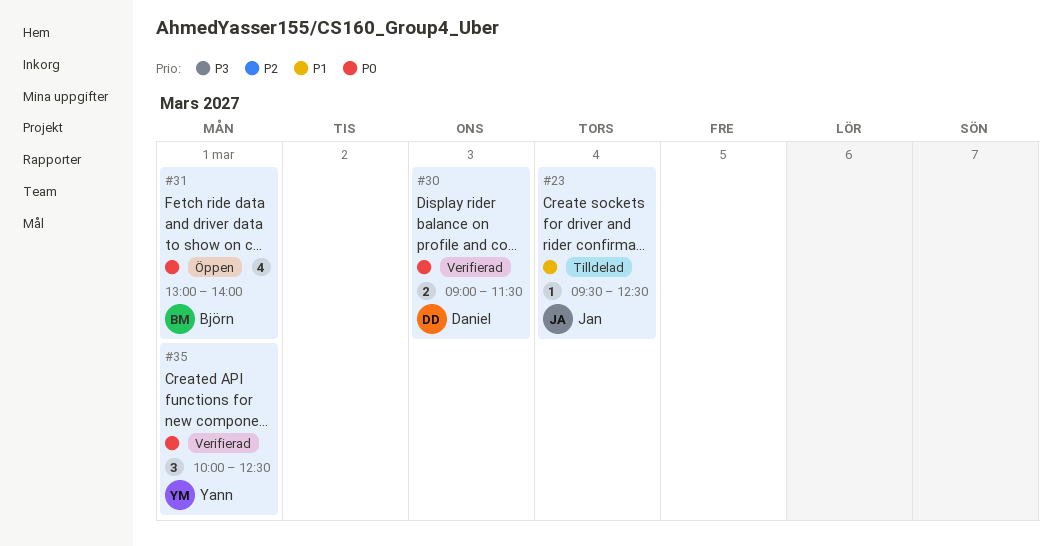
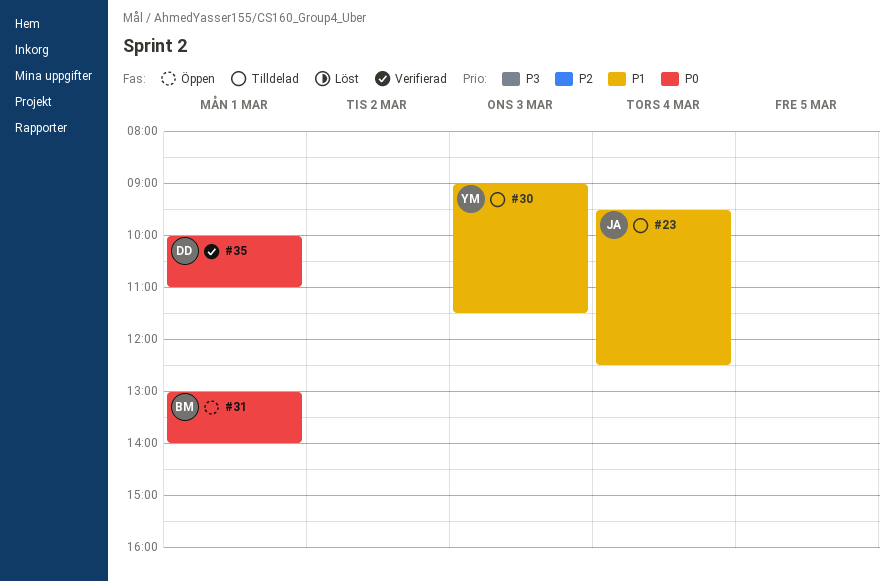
#30, status: Verifierad -> Tilldelad
#30, owner: Daniel -> Yann
#30, priority: P0 -> P1
#35, owner: Yann -> Daniel
#35, ends: 12:30 -> 11:00

